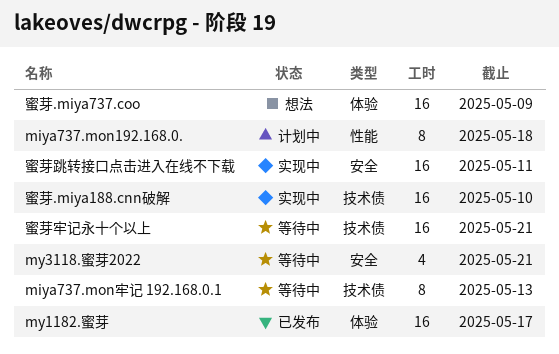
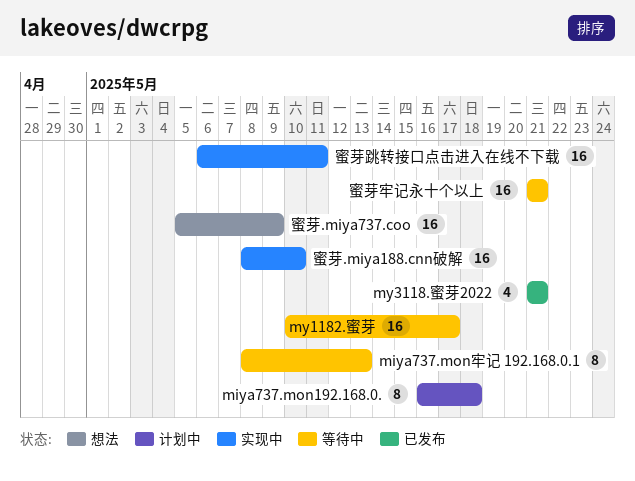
my1182.蜜芽, status: 已发布 -> 等待中
my3118.蜜芽2022, status: 等待中 -> 已发布

